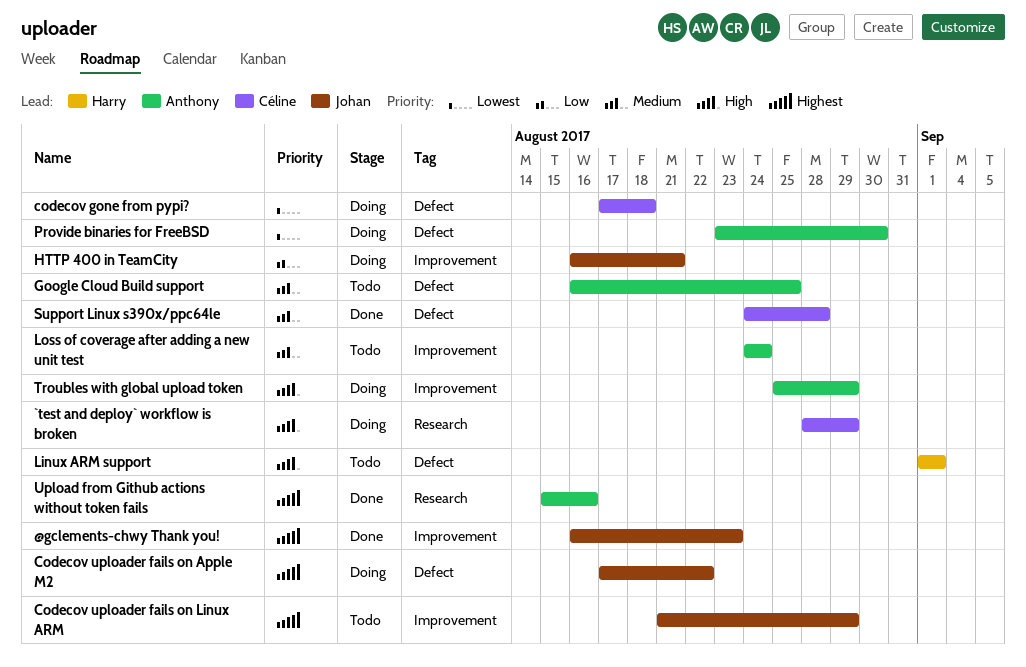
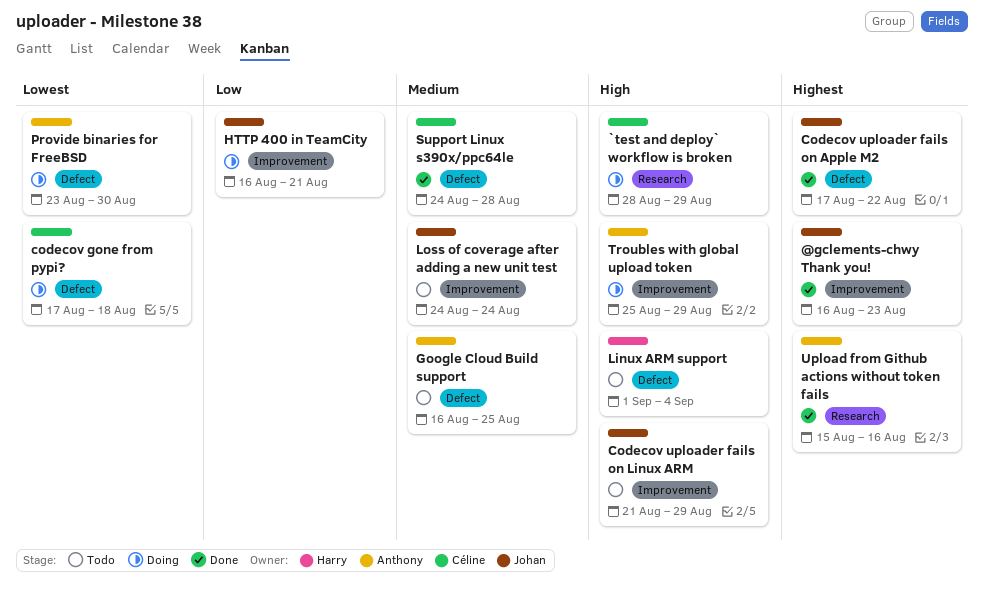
Codecov uploader fails on Apple M2, status: Doing -> Done
Codecov uploader fails on Linux ARM, priority: Highest -> High
Linux ARM support, due: Sep 1 -> Sep 4
Loss of coverage after adding a new unit test, owner: Anthony -> Johan

